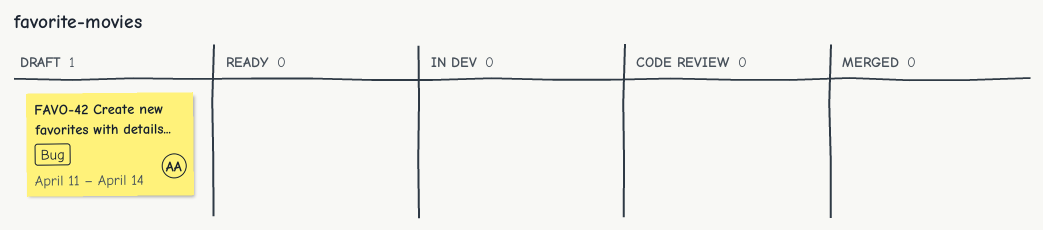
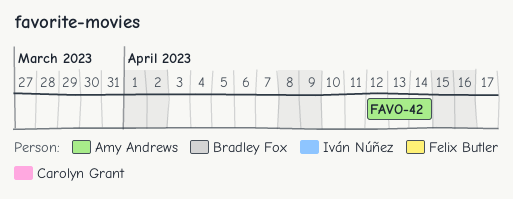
FAVO-42, start: Apr 11 -> Apr 12

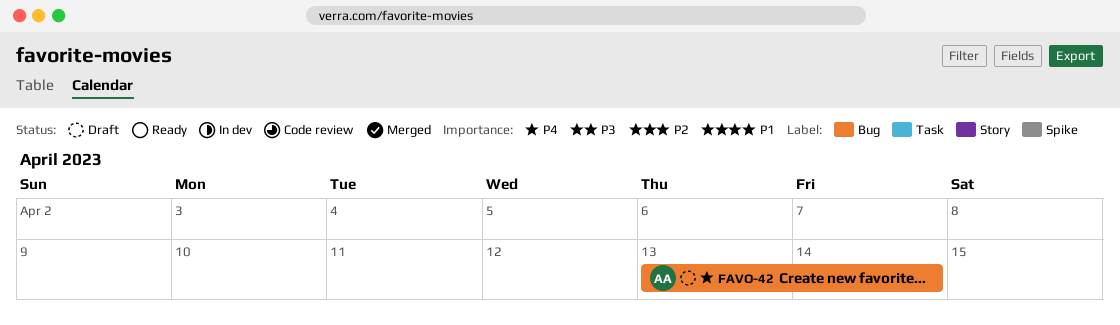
FAVO-42, start: Apr 12 -> Apr 13

